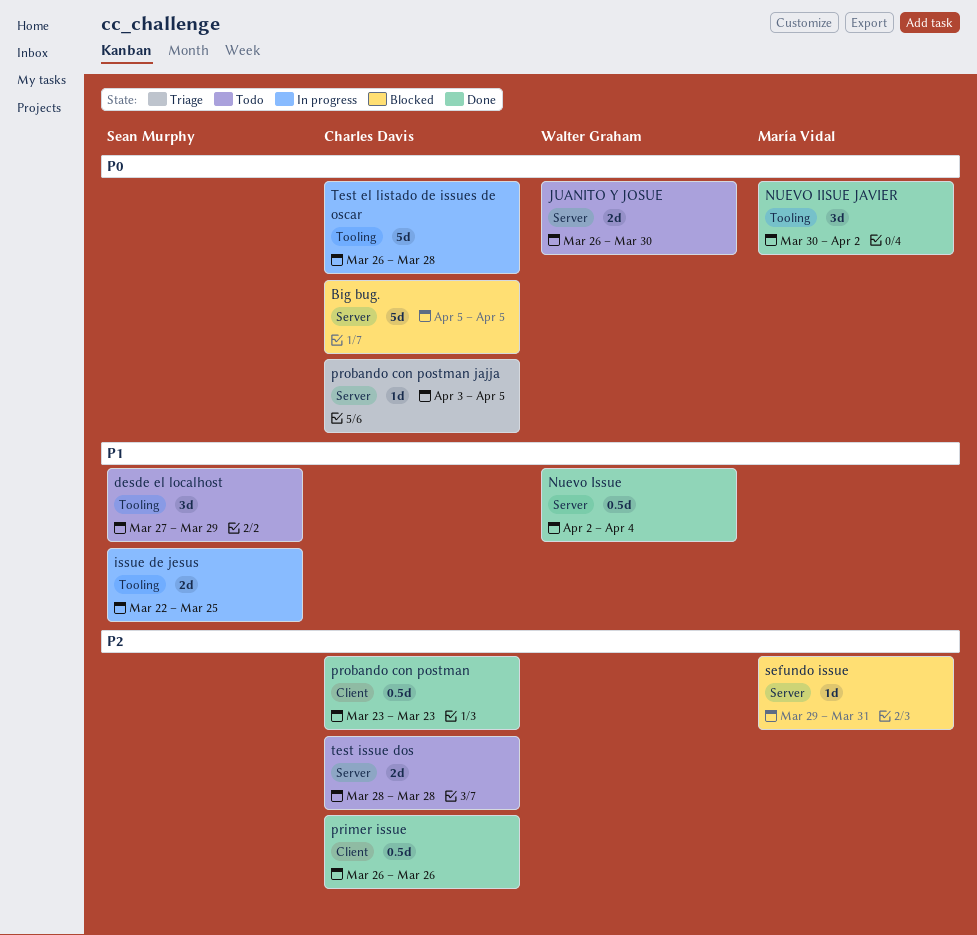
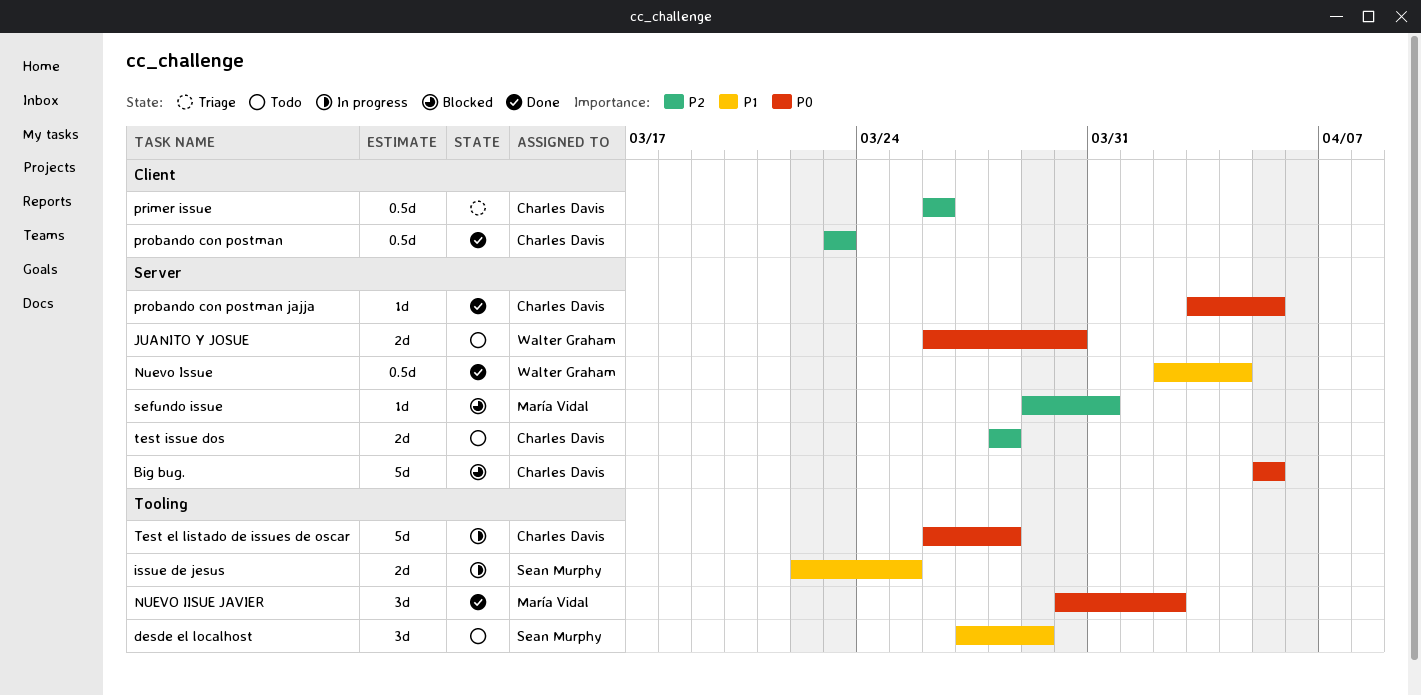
primer issue, status: Done -> Triage
probando con postman jajja, status: Triage -> Done

